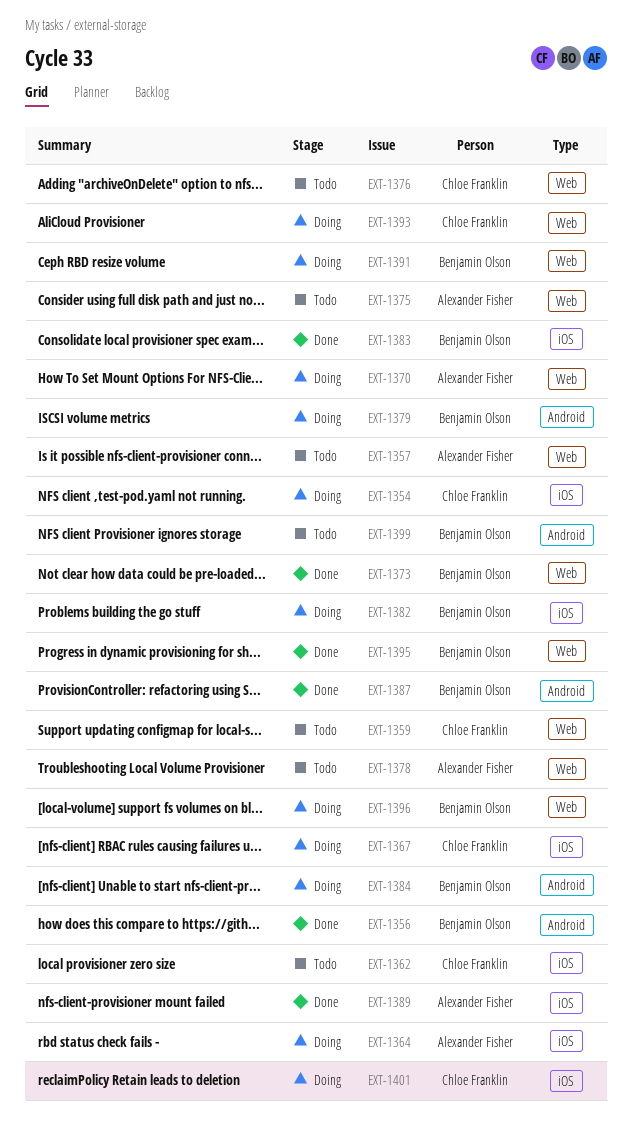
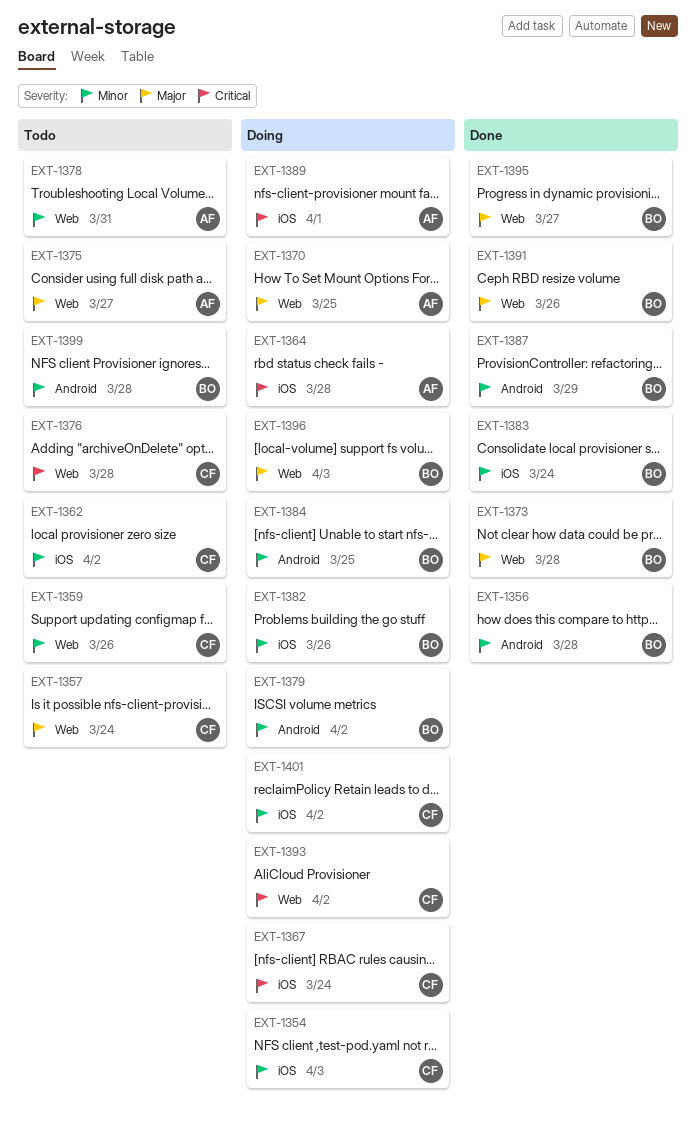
EXT-1357, owner: Alexander Fisher -> Chloe Franklin
EXT-1389, status: Done -> Doing
EXT-1391, status: Doing -> Done

